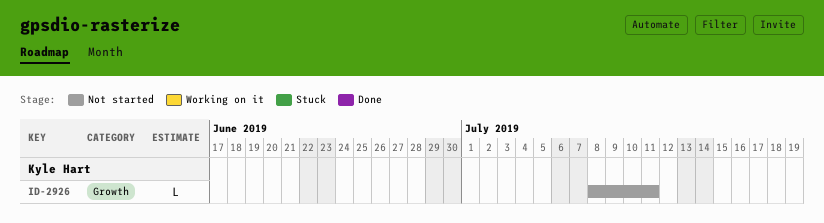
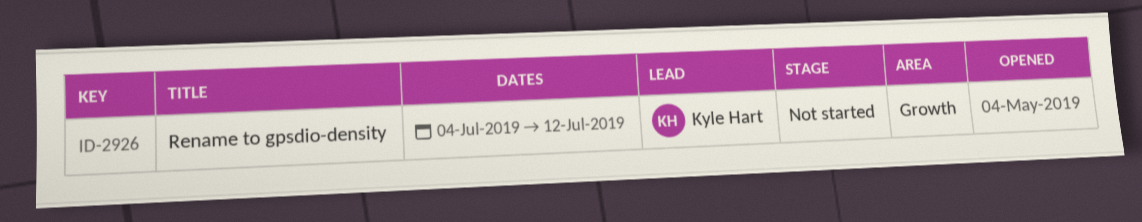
ID-2926, start: Jul 8 -> Jul 4
ID-2926, due: Jul 11 -> Jul 12

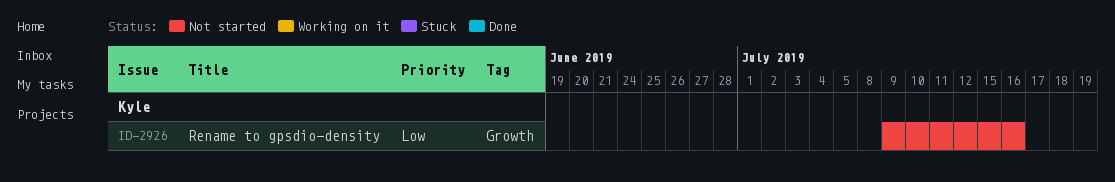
ID-2926, start: Jul 4 -> Jul 9
ID-2926, due: Jul 12 -> Jul 16

